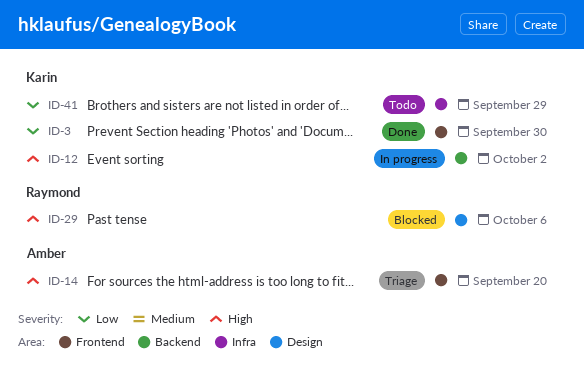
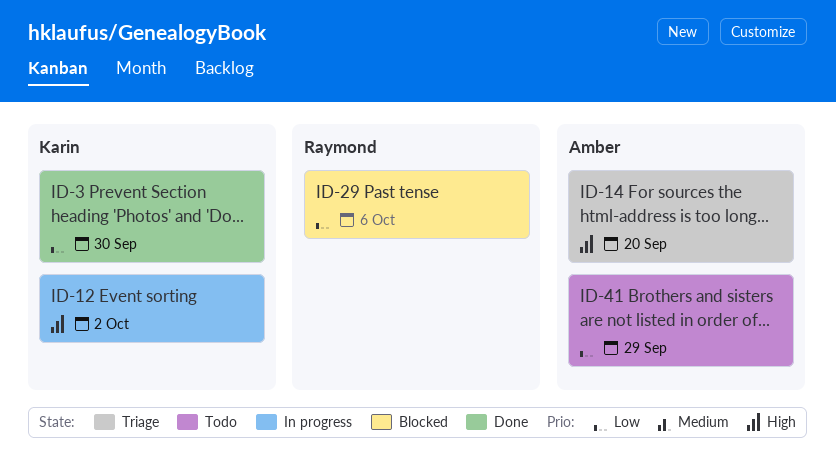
ID-29, priority: High -> Low
ID-41, owner: Karin -> Amber

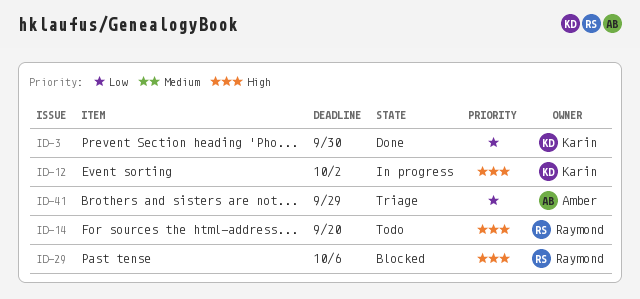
ID-14, status: Triage -> Todo
ID-14, owner: Amber -> Raymond
ID-29, priority: Low -> High
ID-41, status: Todo -> Triage

